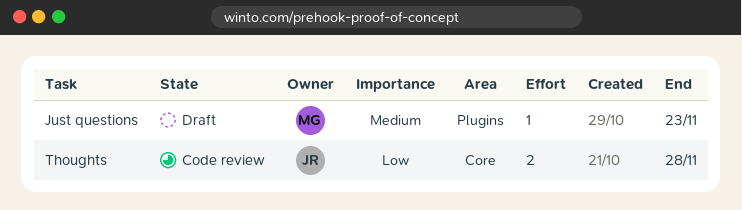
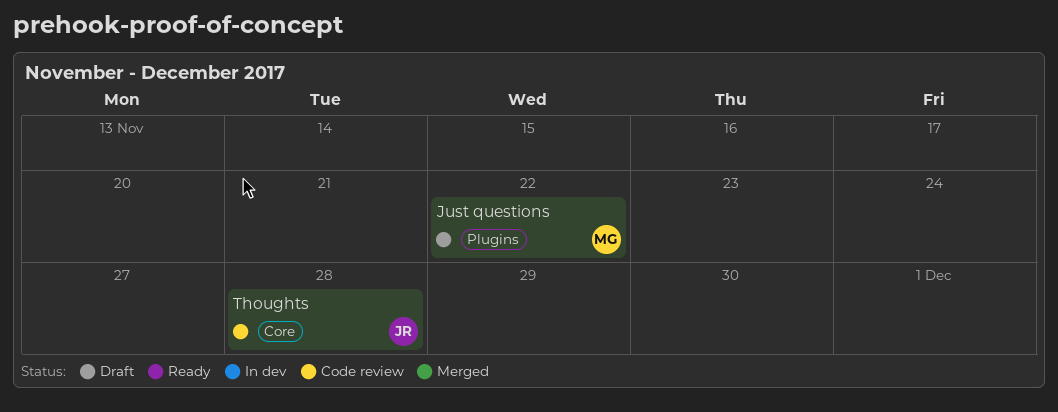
Just questions, due: Nov 23 -> Nov 22

